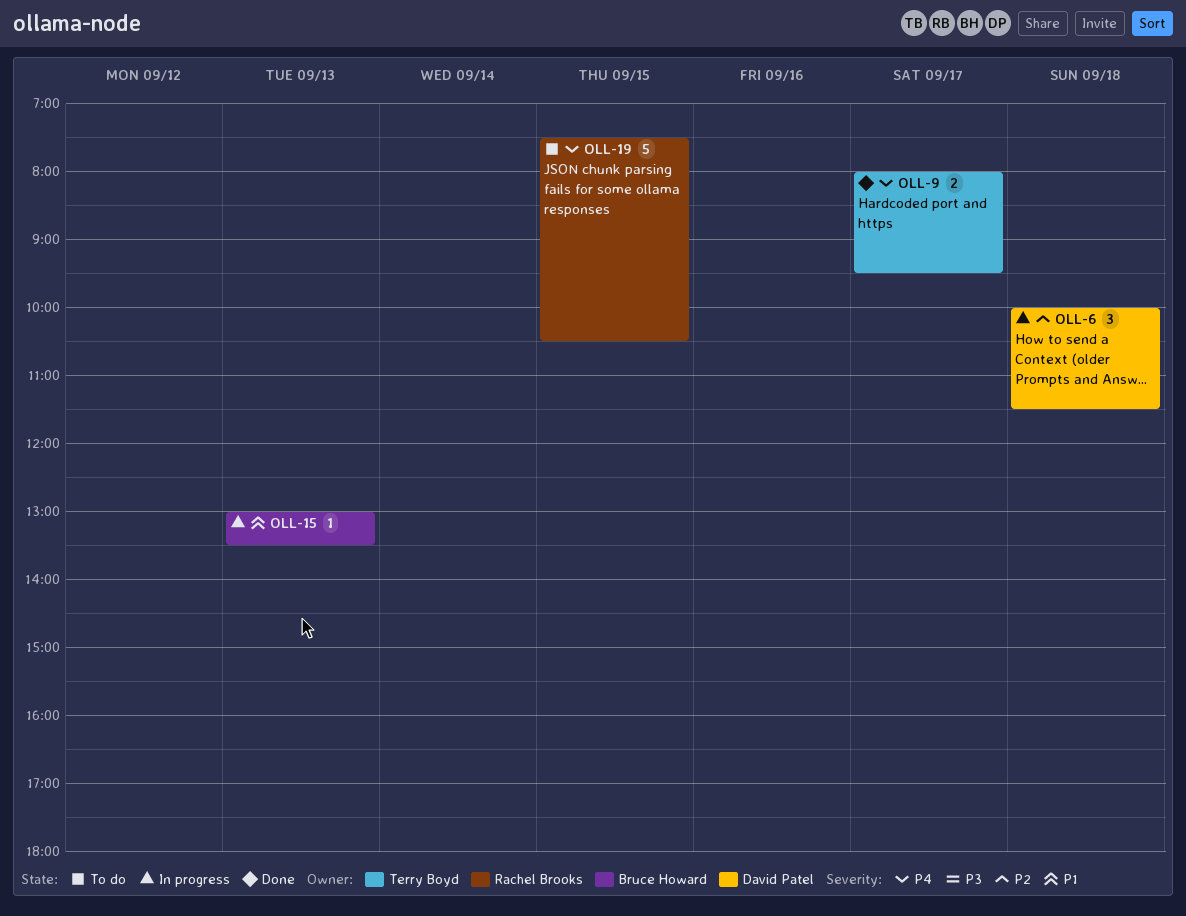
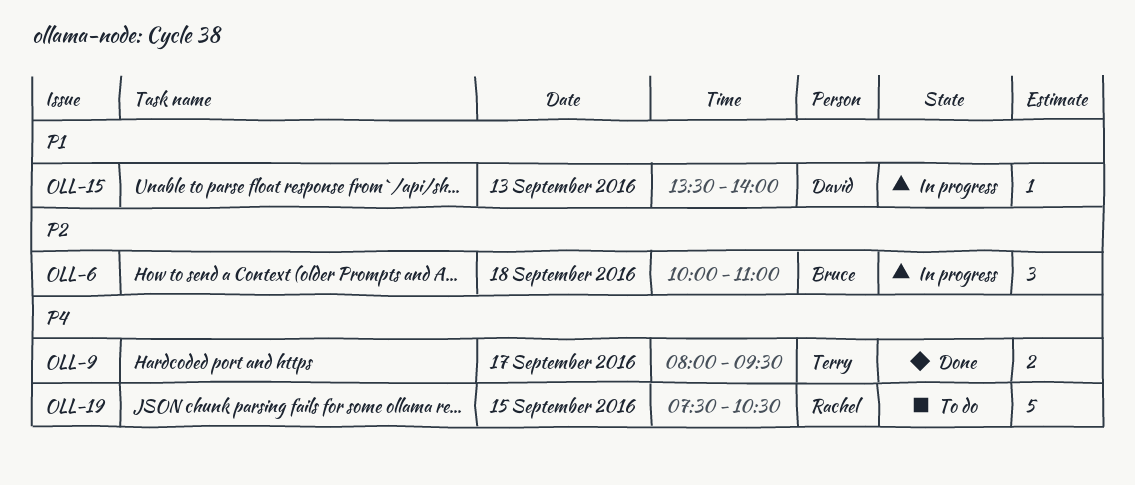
OLL-6, owner: David Patel -> Bruce Howard
OLL-6, ends: 11:30 -> 11:00
OLL-15, owner: Bruce Howard -> David Patel
OLL-15, begins: 13:00 -> 13:30
OLL-15, ends: 13:30 -> 14:00

